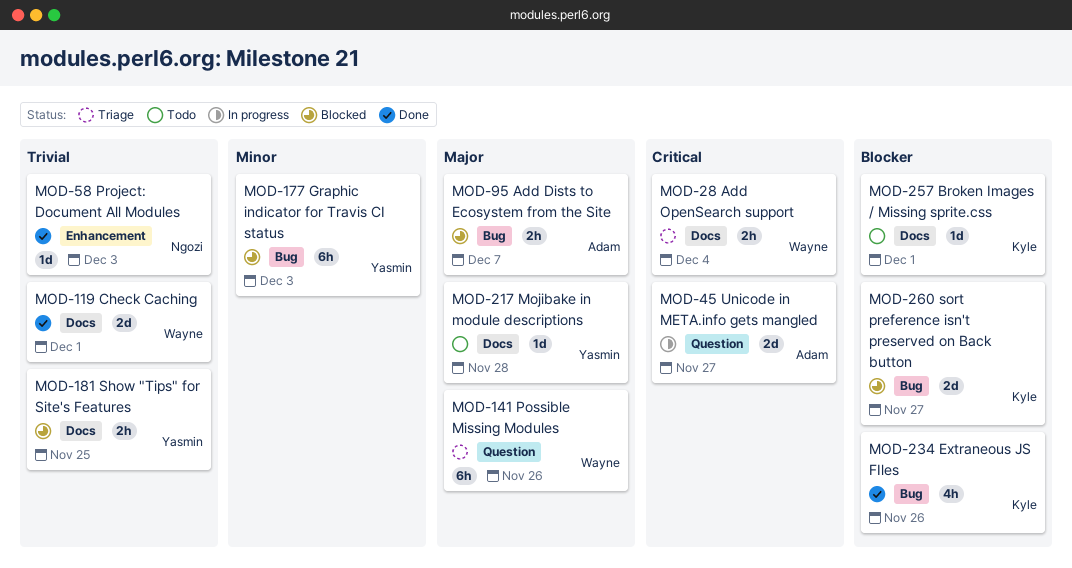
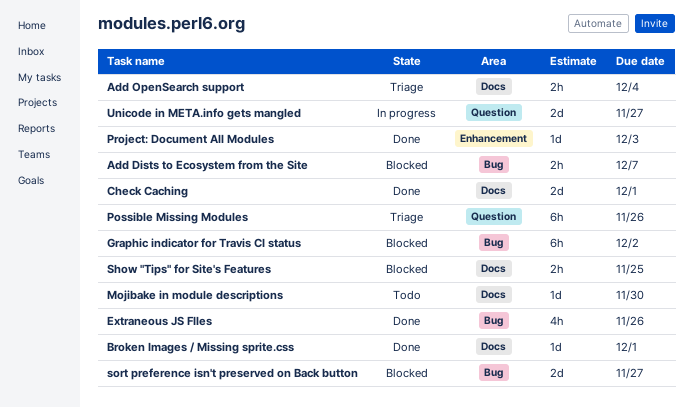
Broken Images / Missing sprite.css, status: Todo -> Done
Graphic indicator for Travis CI status, due: Dec 3 -> Dec 2
Mojibake in module descriptions, due: Nov 28 -> Nov 30

